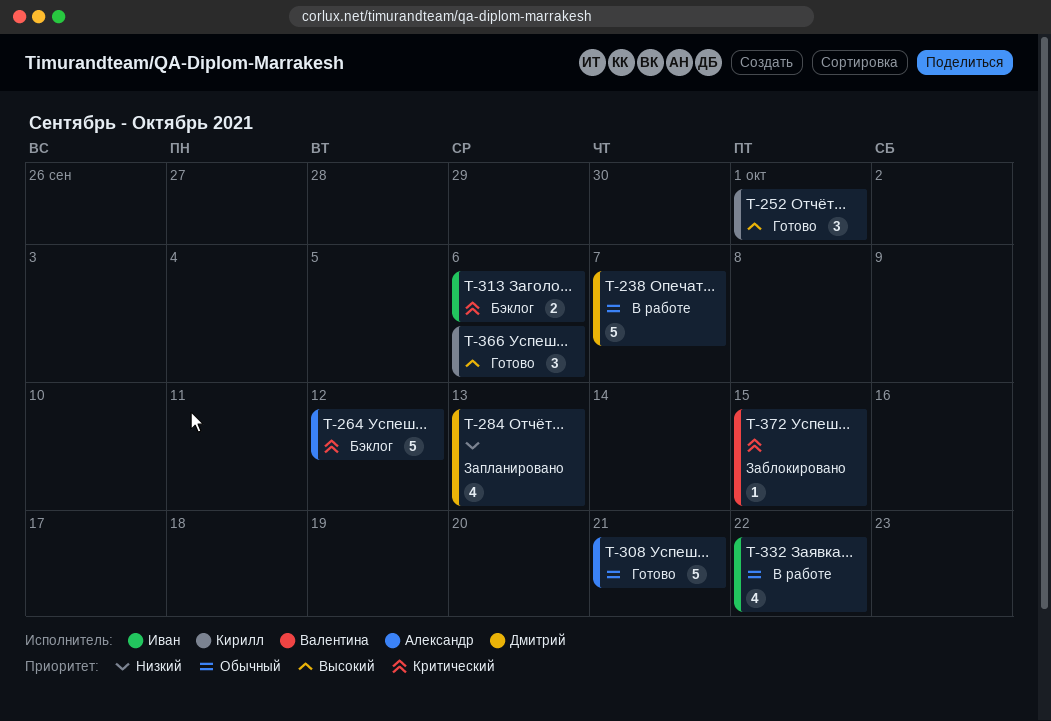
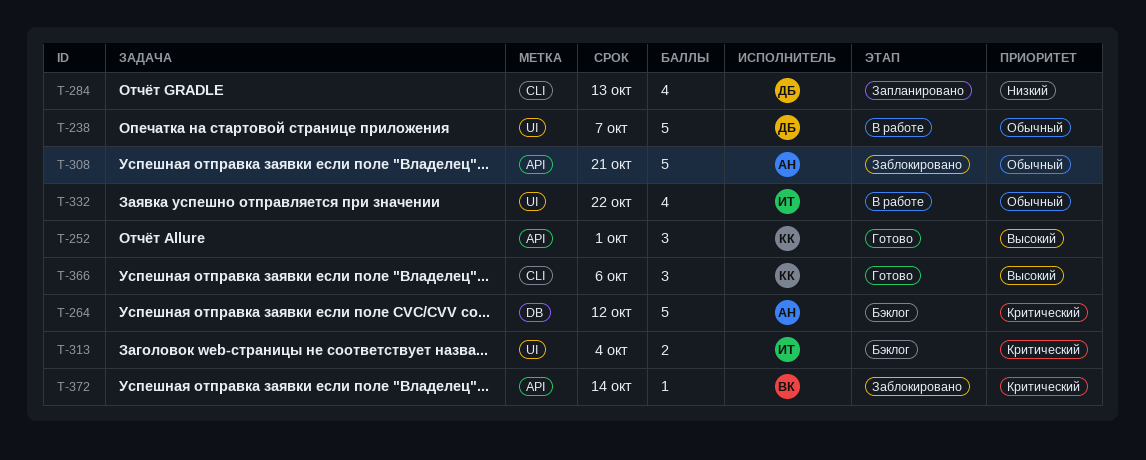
T-308, status: Готово -> Заблокировано
T-313, due: Oct 6 -> Oct 4
T-372, due: Oct 15 -> Oct 14

